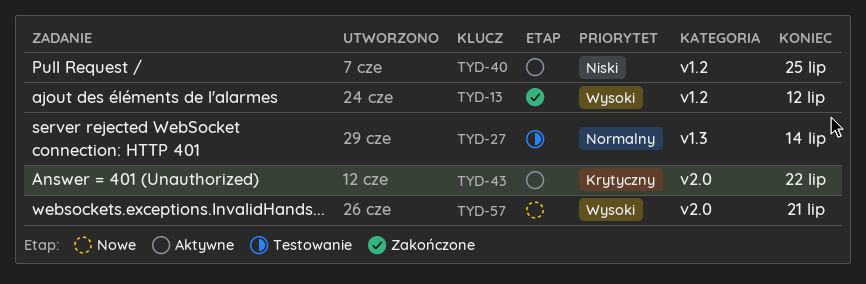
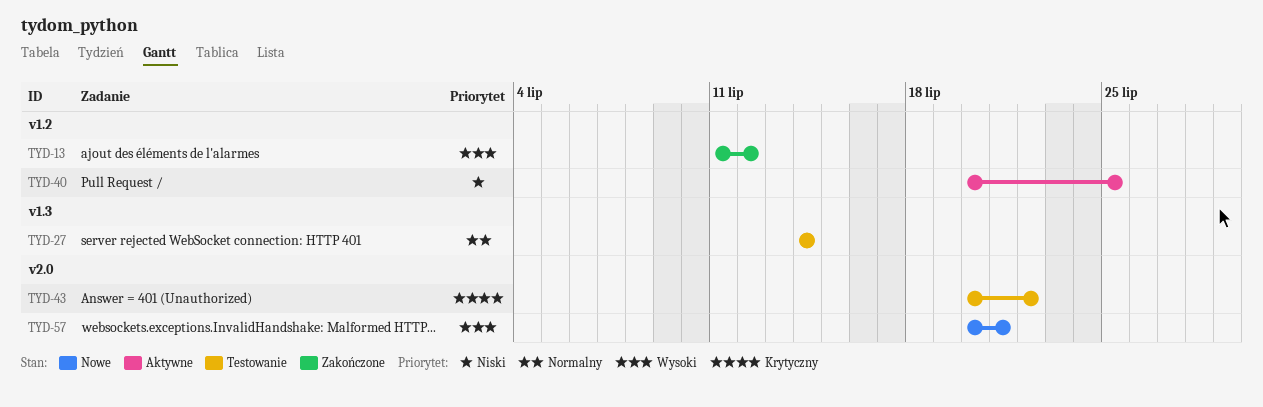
TYD-43, status: Aktywne -> Testowanie

